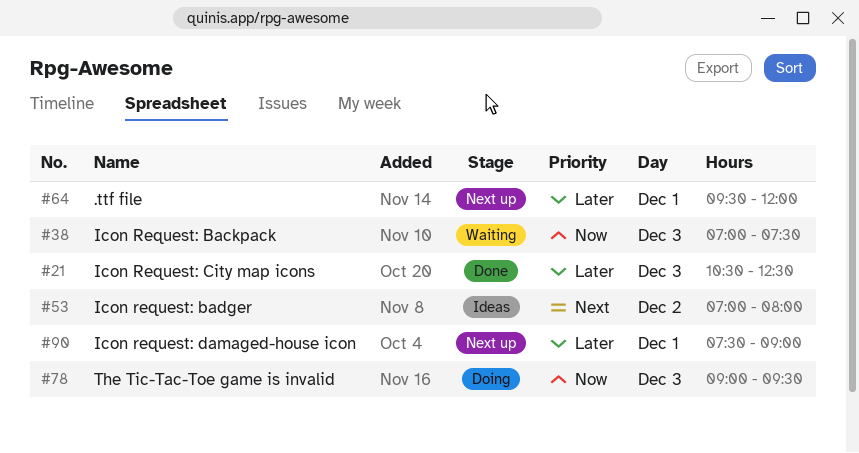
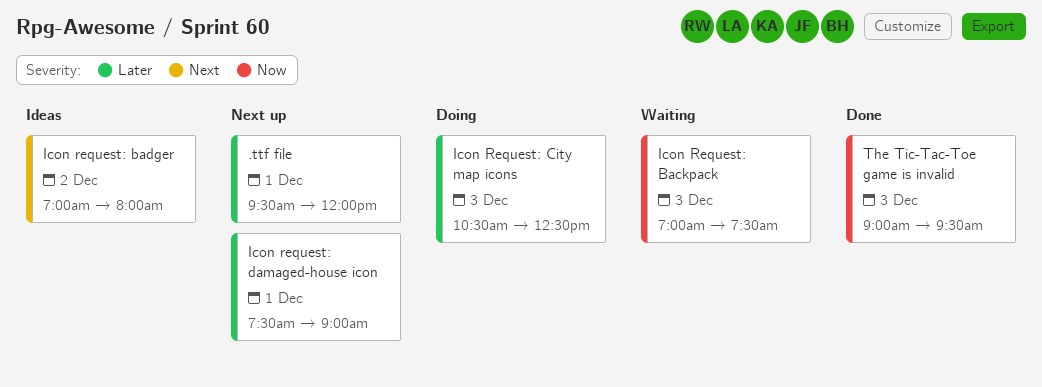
Icon Request: City map icons, status: Done -> Doing
The Tic-Tac-Toe game is invalid, status: Doing -> Done

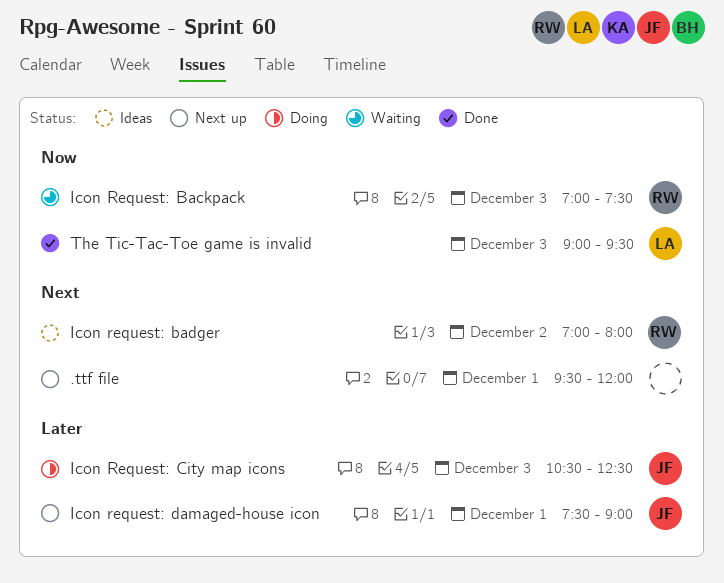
.ttf file, priority: Later -> Next

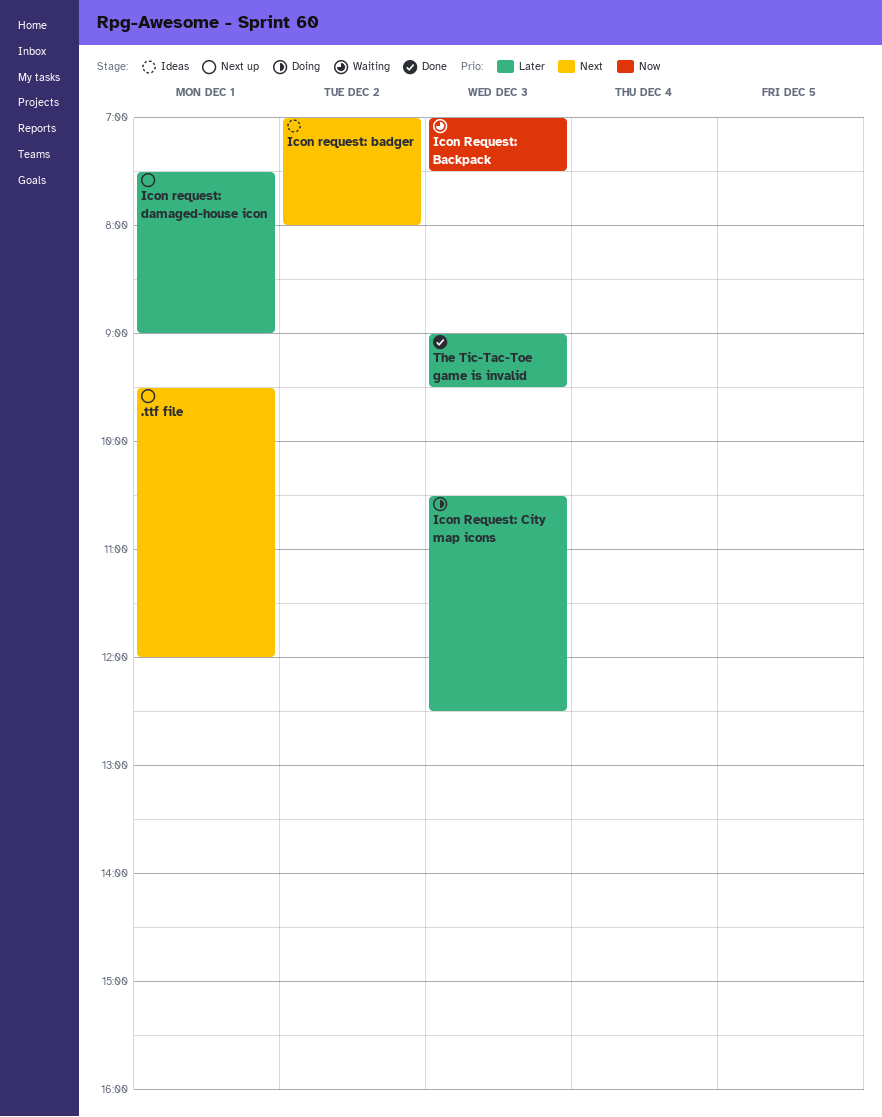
The Tic-Tac-Toe game is invalid, priority: Now -> Later

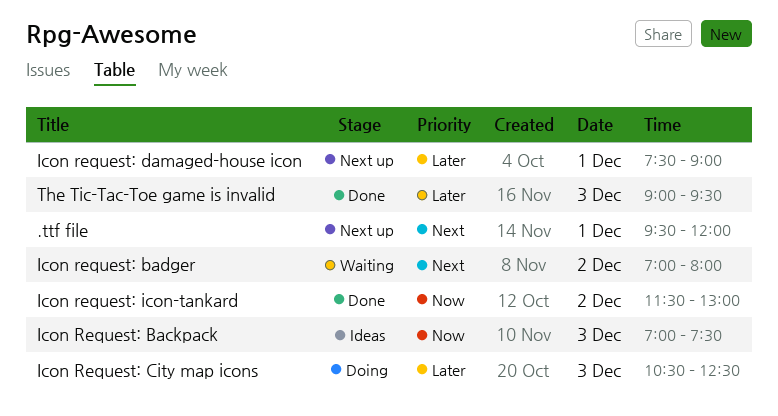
Icon Request: Backpack, status: Waiting -> Ideas
Icon request: badger, status: Ideas -> Waiting
Icon request: icon-tankard: none -> present

